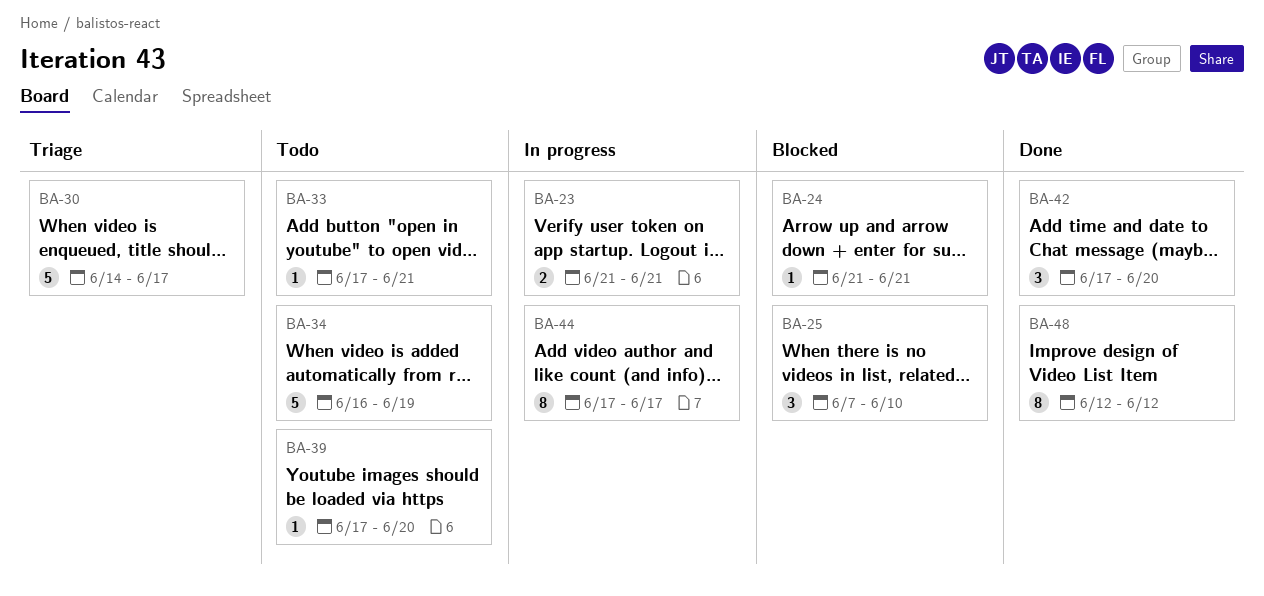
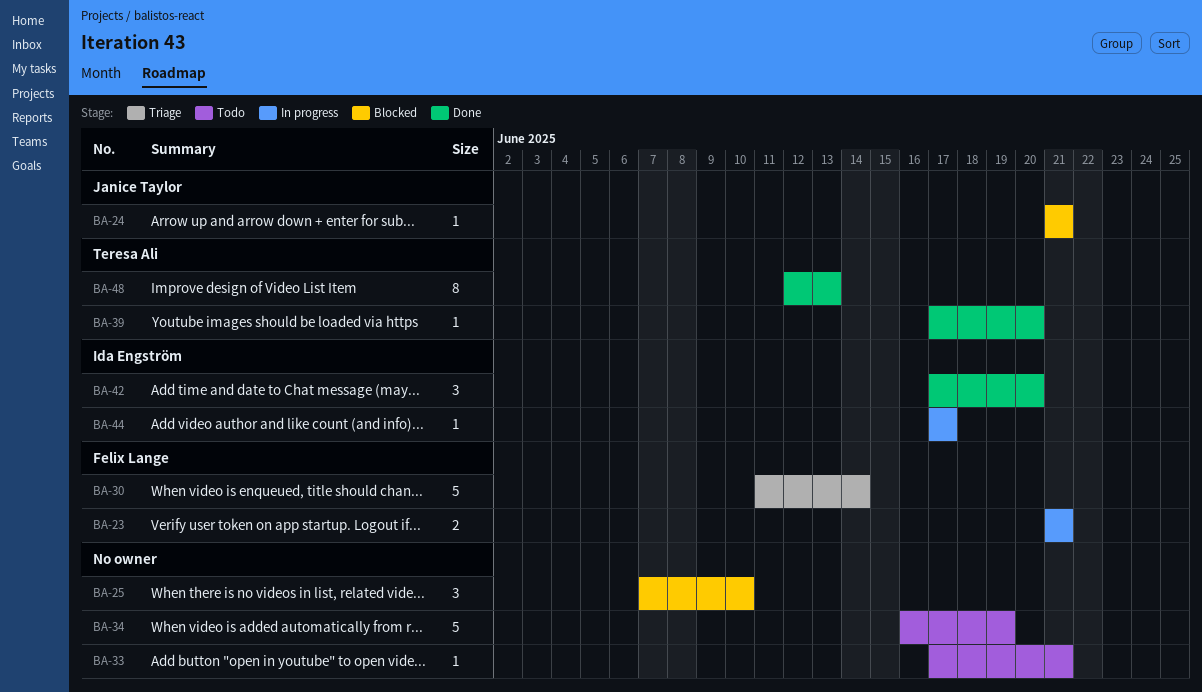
BA-30, start: Jun 14 -> Jun 11
BA-30, due: Jun 17 -> Jun 14
BA-39, status: Todo -> Done
BA-44, estimate: 8 -> 1
BA-48, due: Jun 12 -> Jun 13

